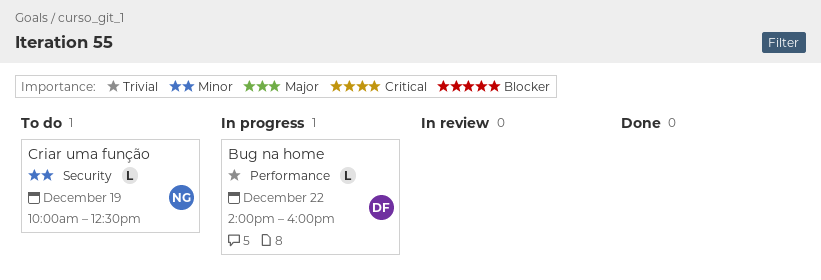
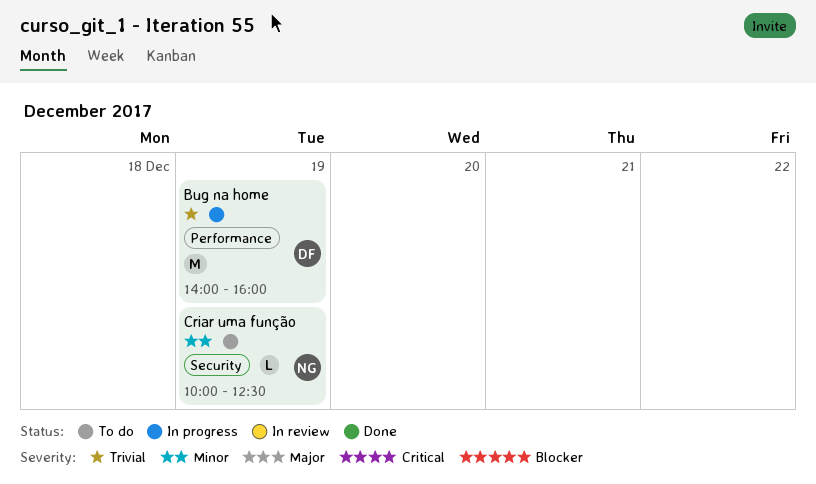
Bug na home, estimate: L -> M
Bug na home, day: Dec 22 -> Dec 19

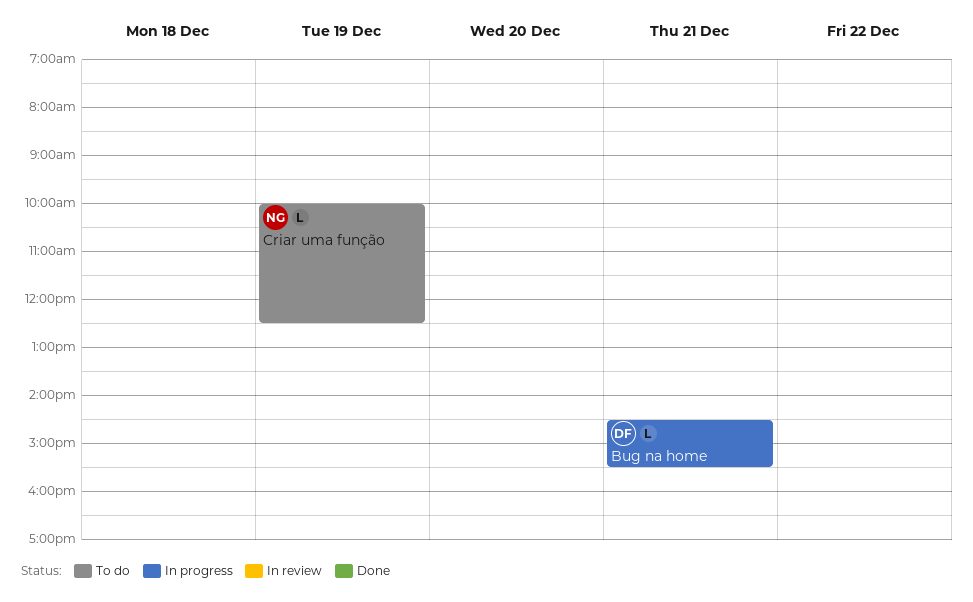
Bug na home, estimate: M -> L
Bug na home, day: Dec 19 -> Dec 21
Bug na home, begins: 14:00 -> 14:30
Bug na home, ends: 16:00 -> 15:30

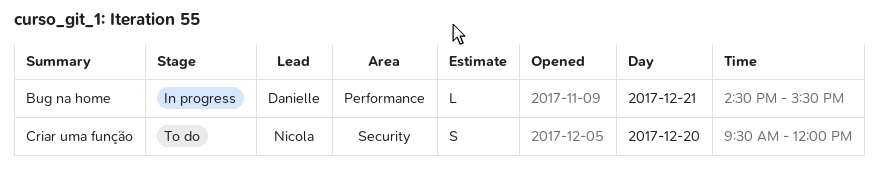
Criar uma função, estimate: L -> S
Criar uma função, day: Dec 19 -> Dec 20
Criar uma função, begins: 10:00 -> 09:30
Criar uma função, ends: 12:30 -> 12:00

